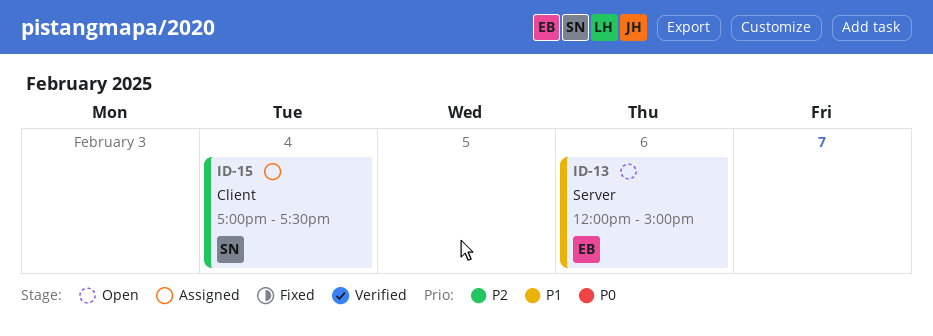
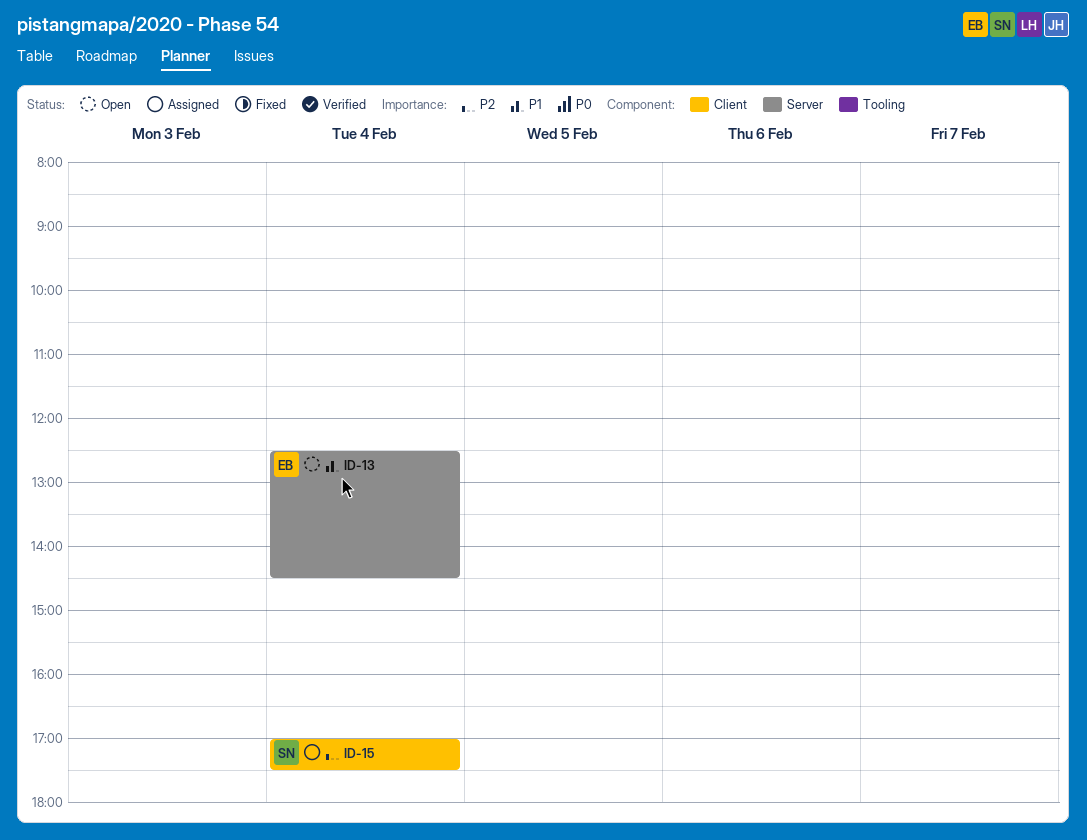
ID-13, day: Feb 6 -> Feb 4
ID-13, begins: 12:00 -> 12:30
ID-13, ends: 15:00 -> 14:30

